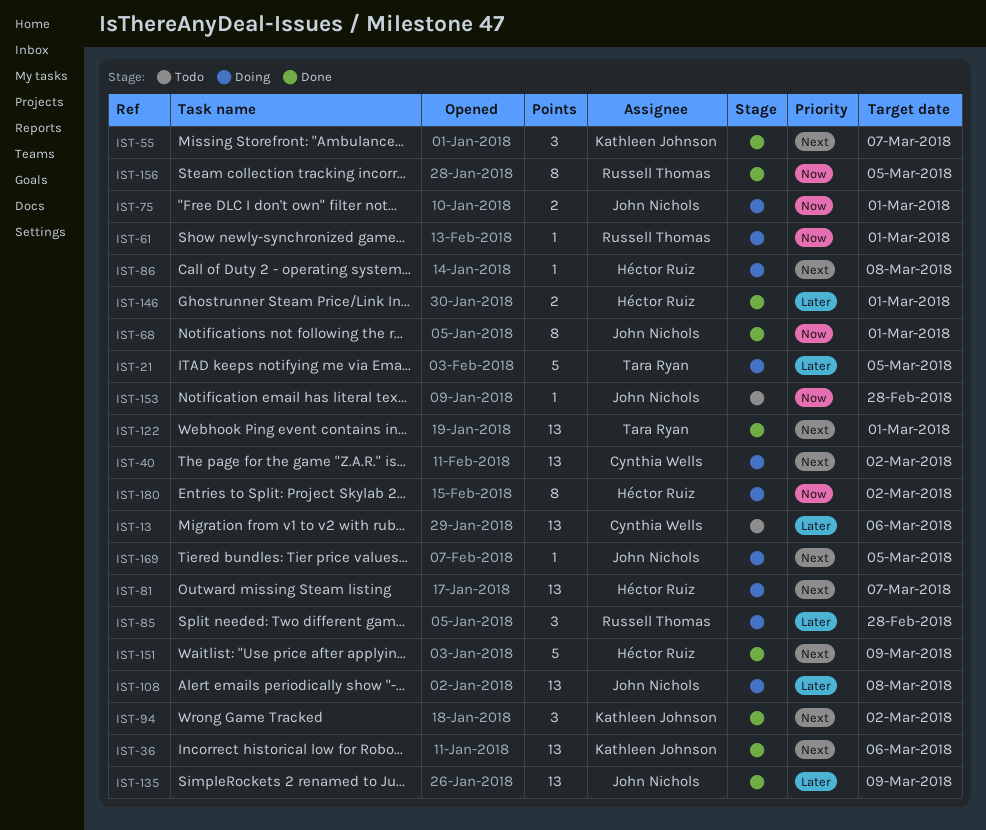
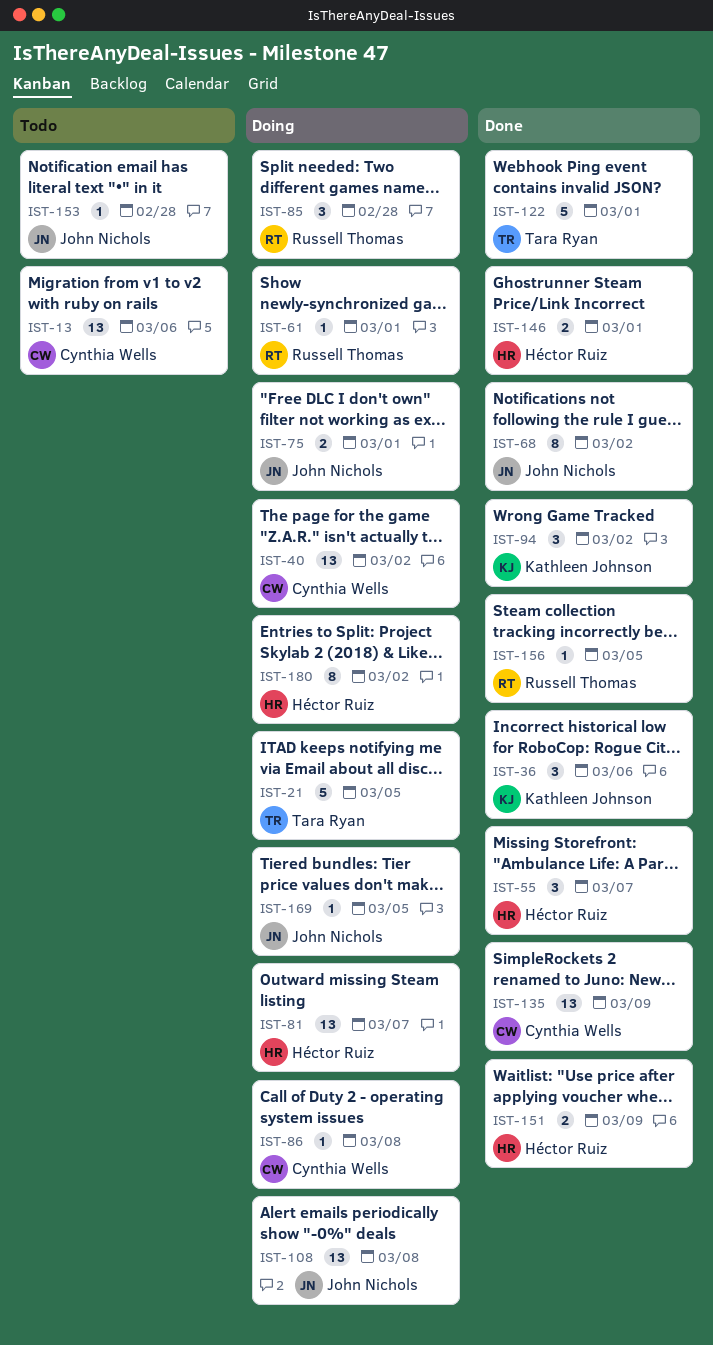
IST-36, estimate: 13 -> 3
IST-55, owner: Kathleen Johnson -> Héctor Ruiz
IST-68, due: Mar 1 -> Mar 2
IST-86, owner: Héctor Ruiz -> Cynthia Wells
IST-122, estimate: 13 -> 5
IST-135, owner: John Nichols -> Cynthia Wells
IST-151, estimate: 5 -> 2
IST-156, estimate: 8 -> 1

